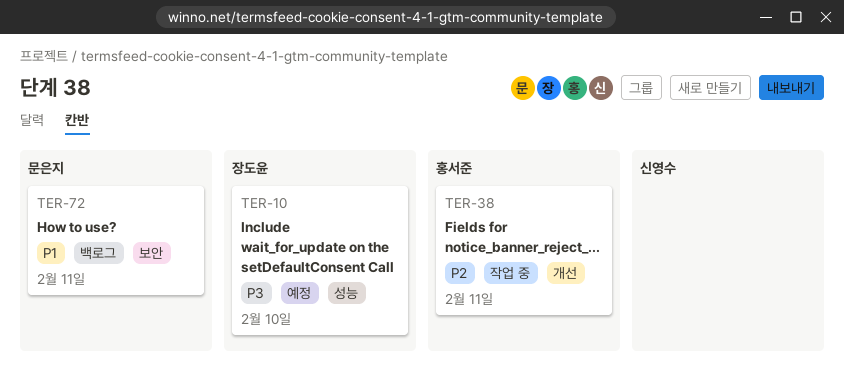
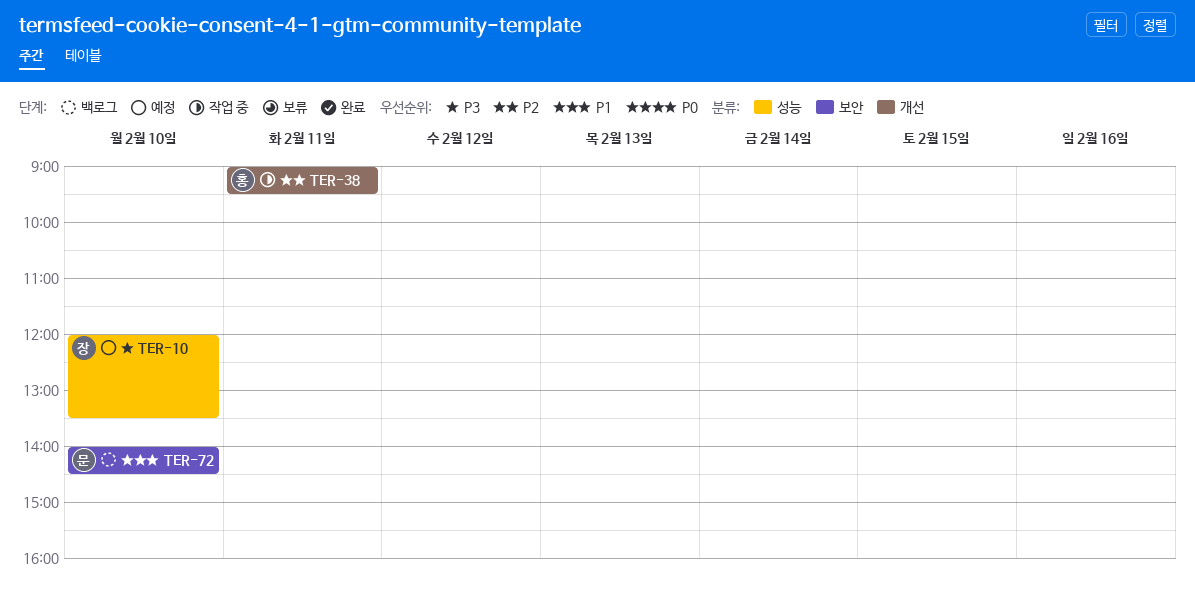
TER-72, day: Feb 11 -> Feb 10

